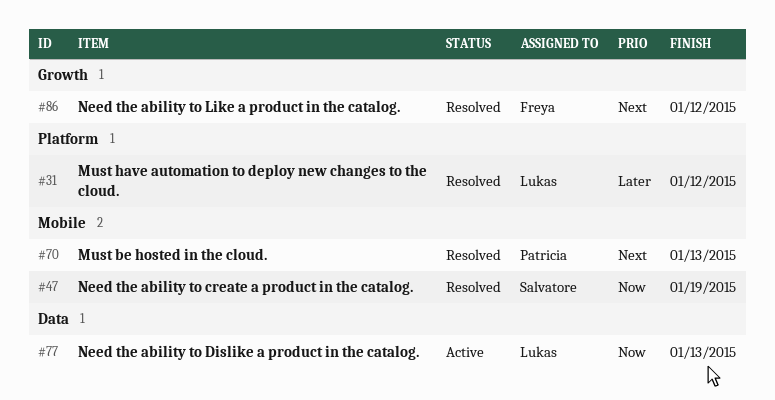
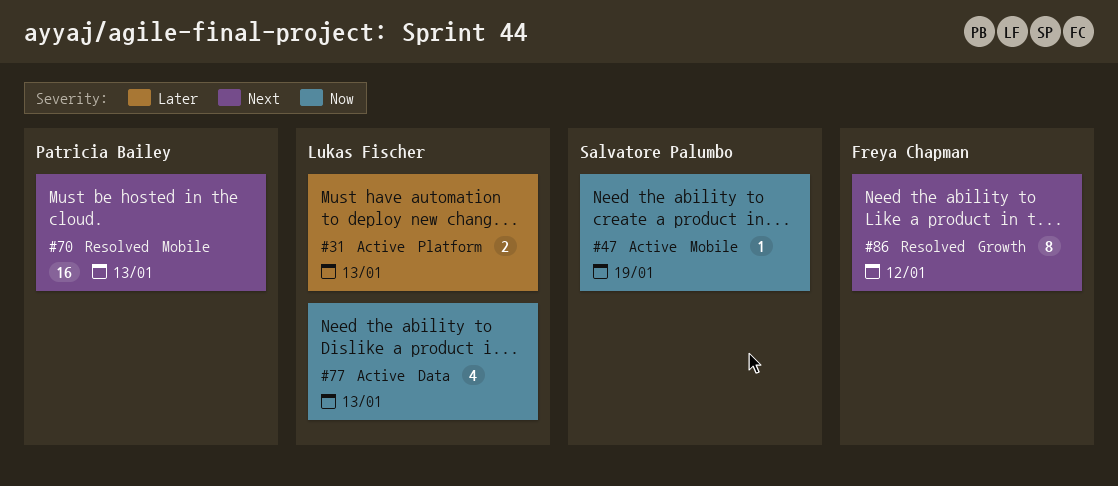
#31, status: Resolved -> Active
#31, due: Jan 12 -> Jan 13
#47, status: Resolved -> Active

